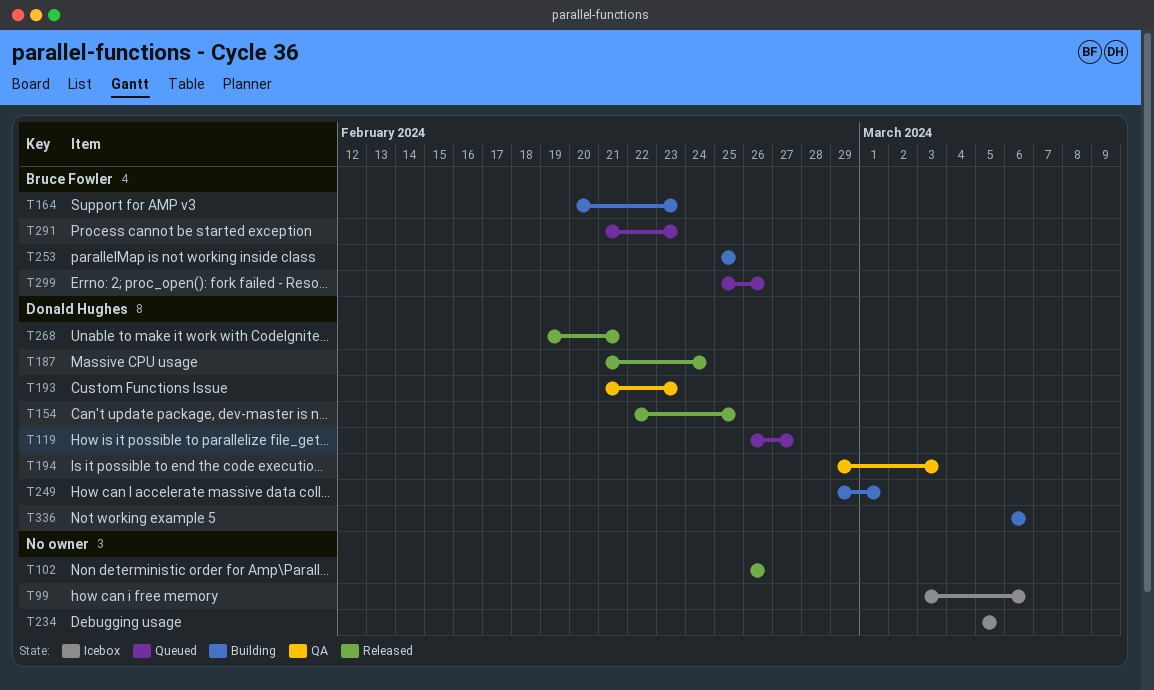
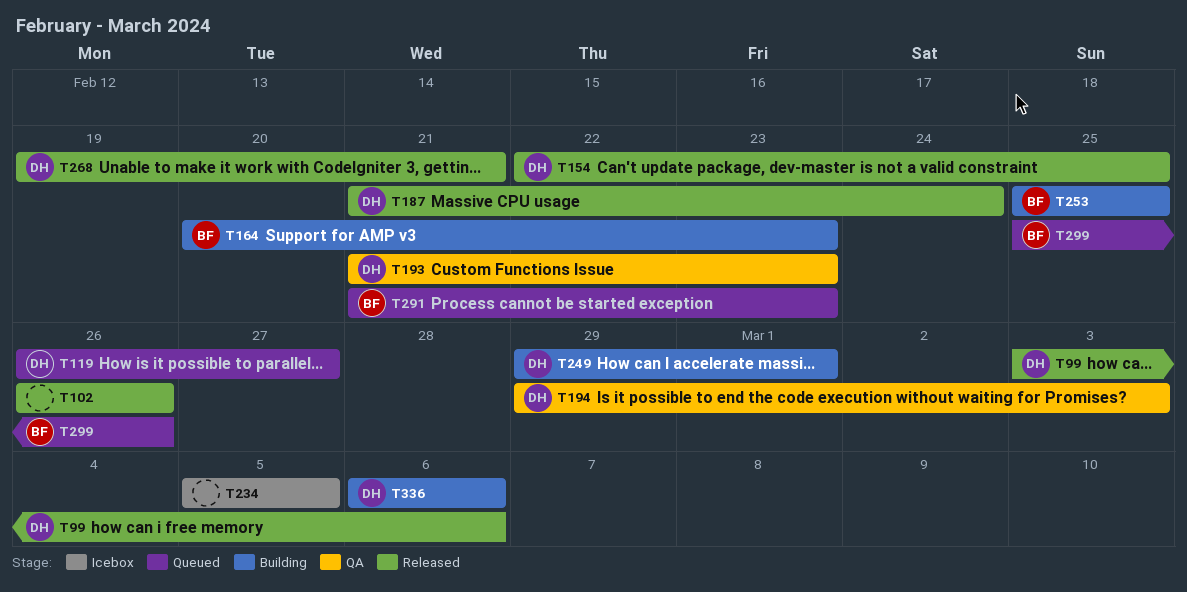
T99, status: Icebox -> Released
T99, owner: none -> Donald Hughes

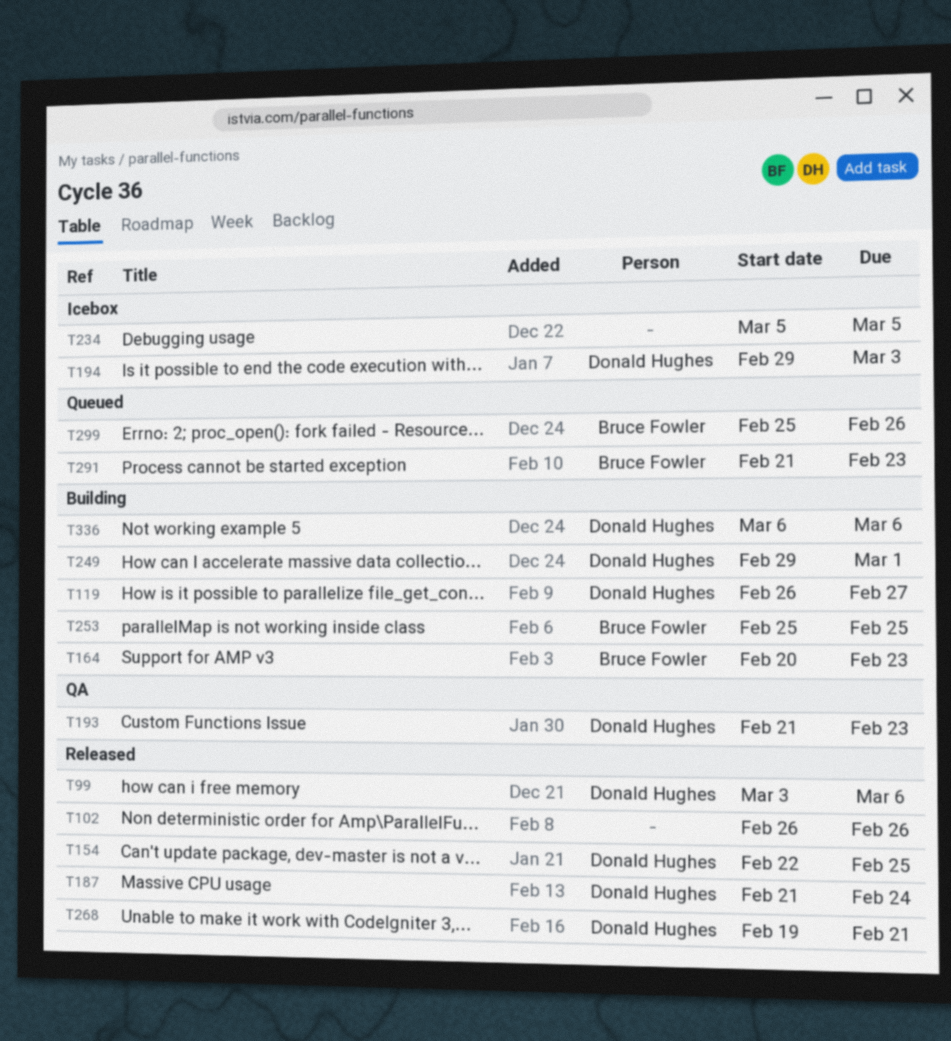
T119, status: Queued -> Building
T194, status: QA -> Icebox

